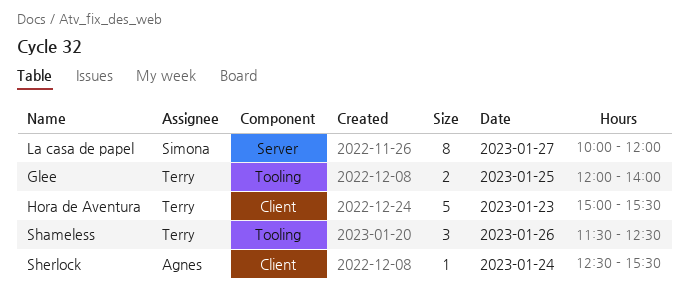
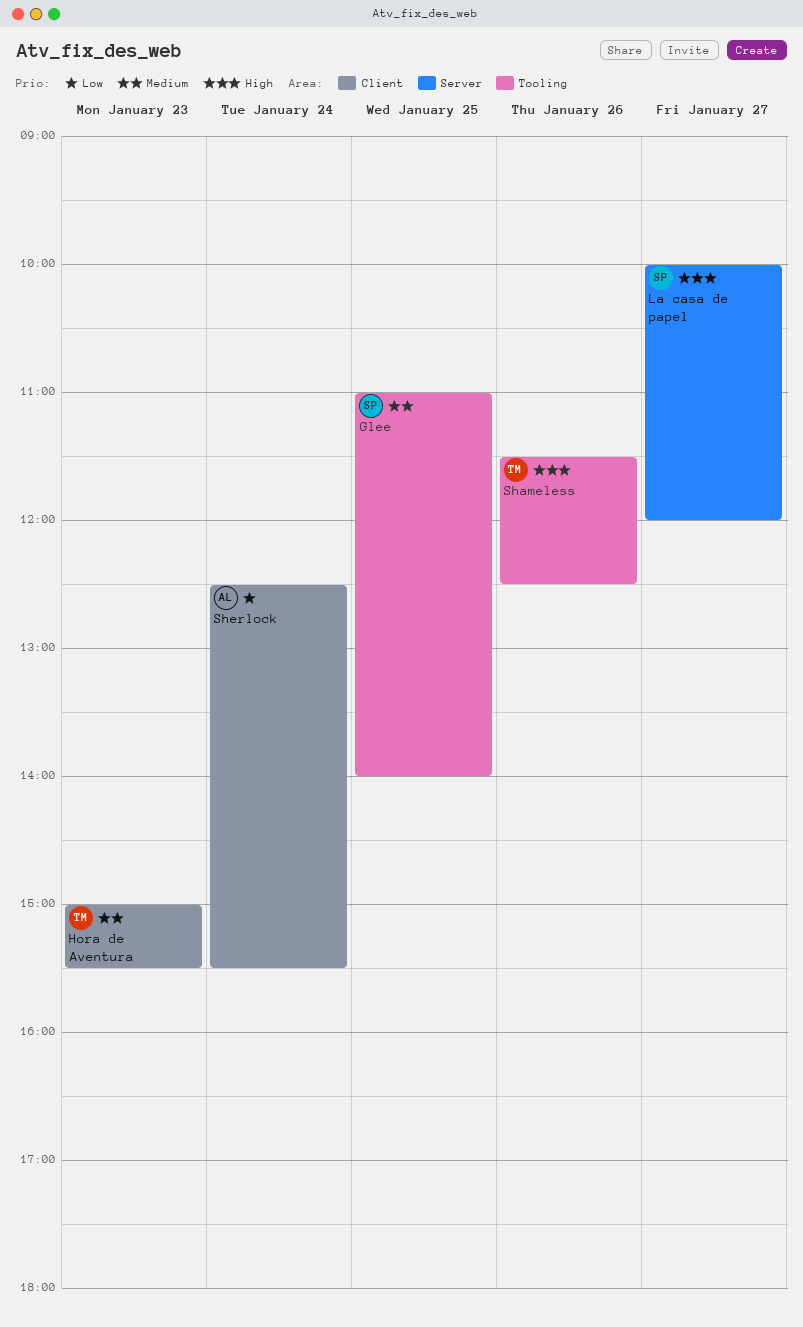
Glee, owner: Terry -> Simona
Glee, begins: 12:00 -> 11:00

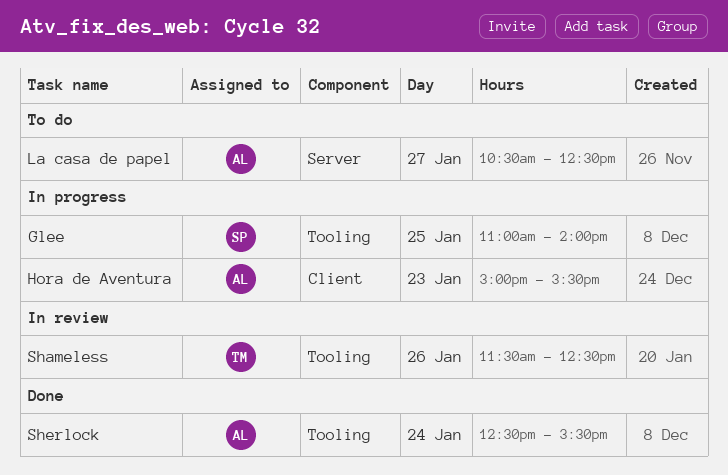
Hora de Aventura, owner: TM -> AL
La casa de papel, owner: SP -> AL
La casa de papel, begins: 10:00 -> 10:30
La casa de papel, ends: 12:00 -> 12:30
Sherlock, label: Client -> Tooling

